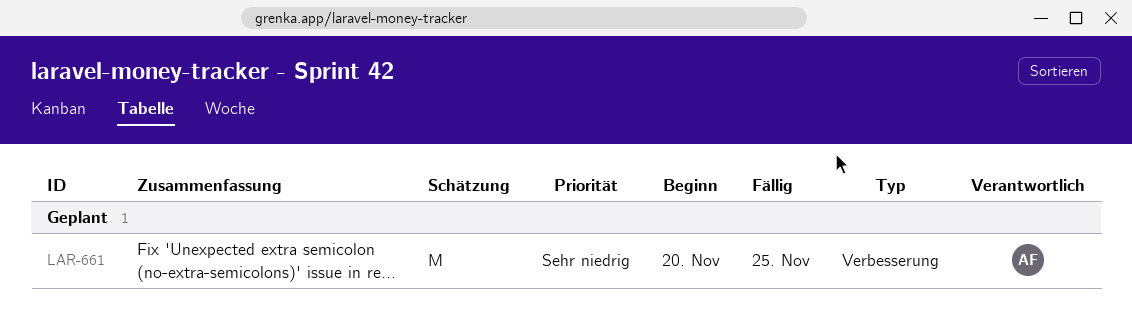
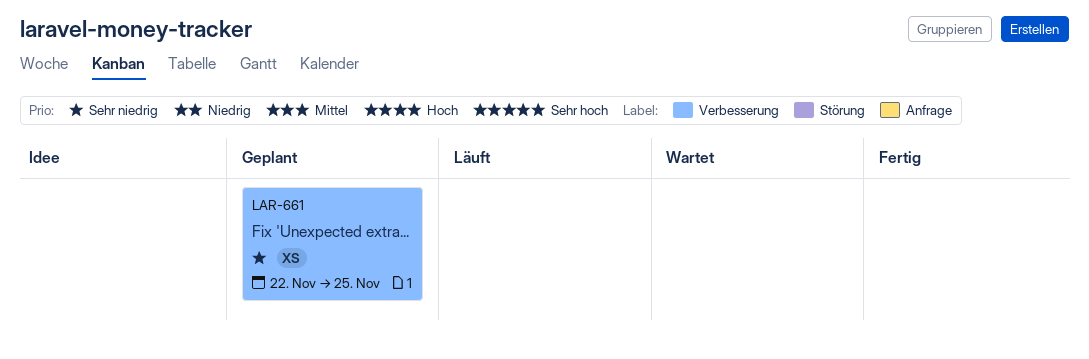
LAR-661, estimate: M -> XS
LAR-661, start: Nov 20 -> Nov 22

